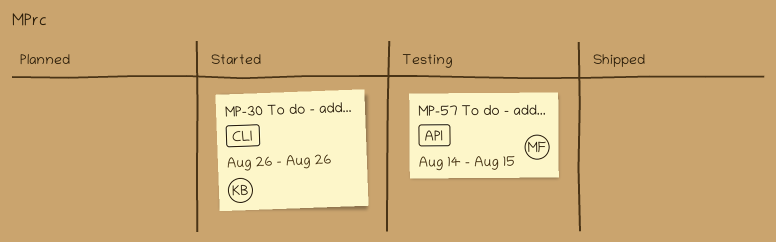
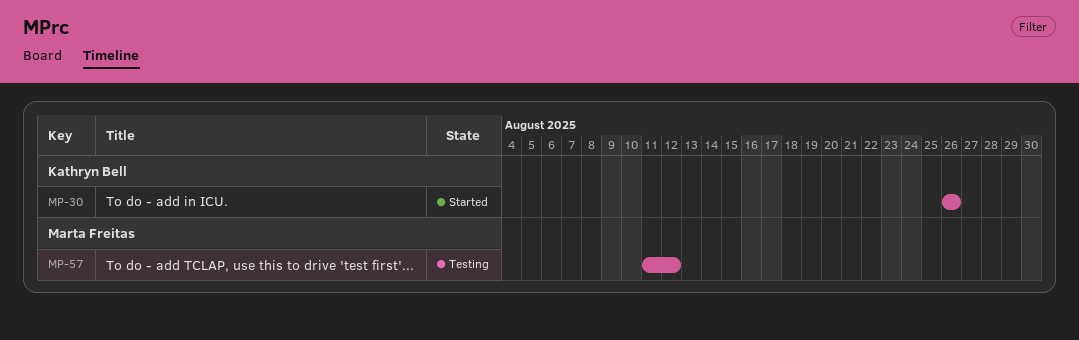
MP-57, start: Aug 14 -> Aug 11
MP-57, due: Aug 15 -> Aug 12

